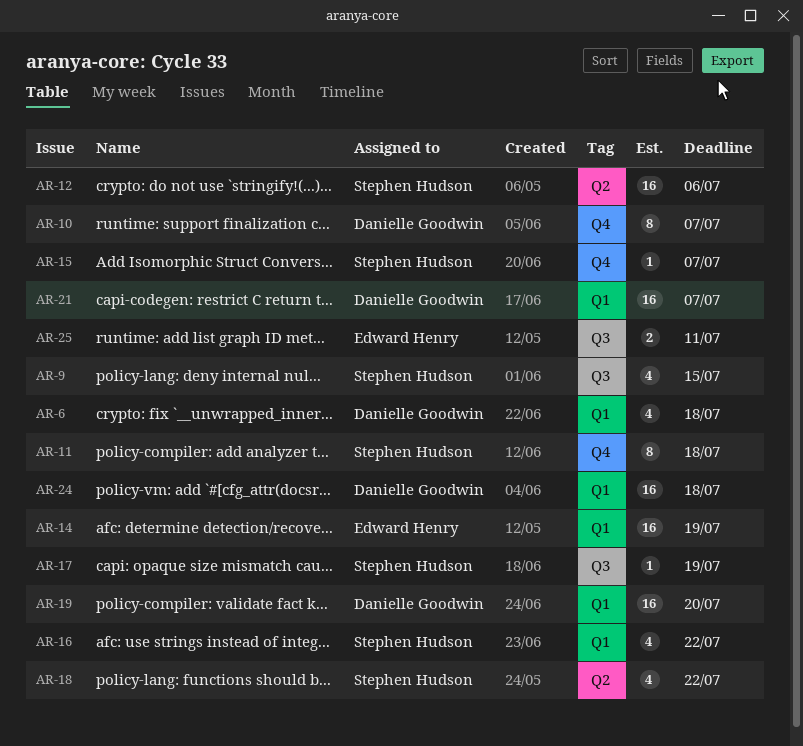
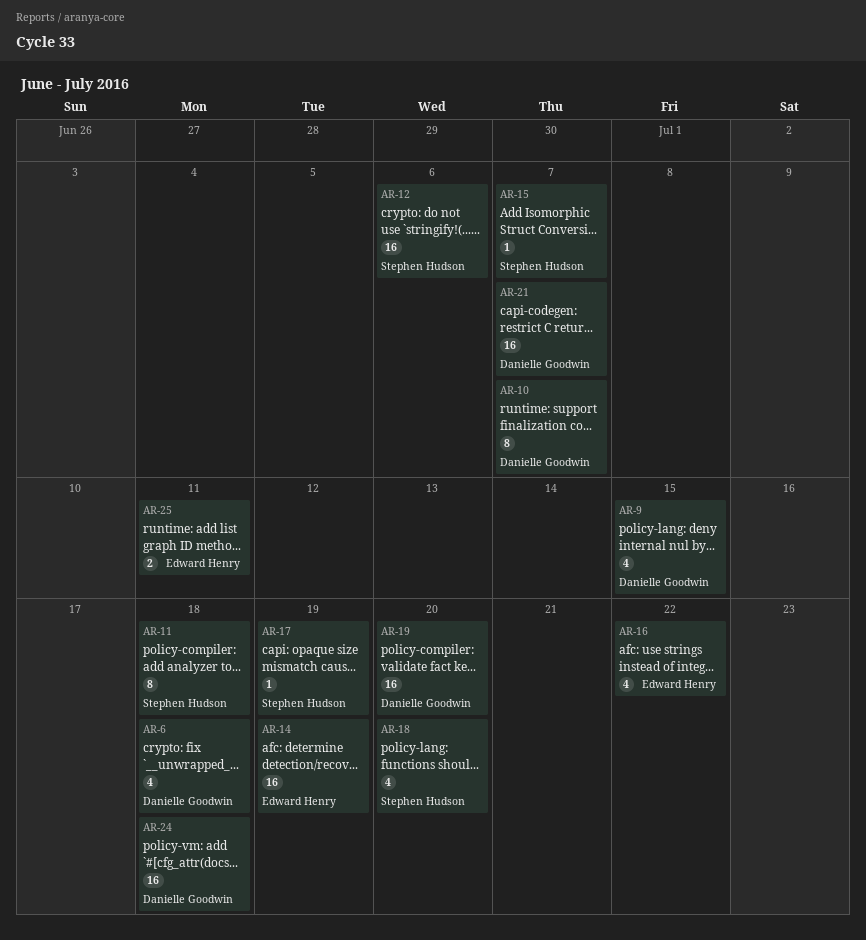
AR-9, owner: Stephen Hudson -> Danielle Goodwin
AR-16, owner: Stephen Hudson -> Edward Henry
AR-18, due: Jul 22 -> Jul 20

